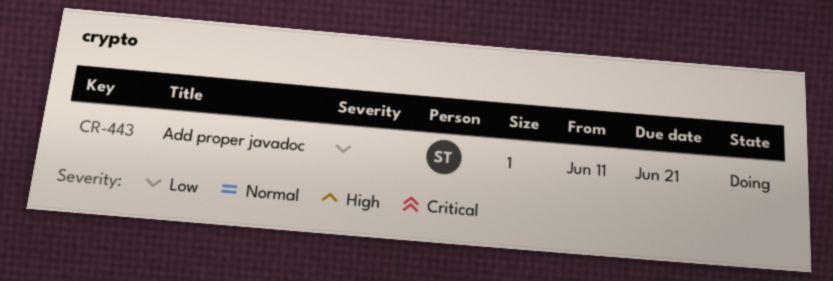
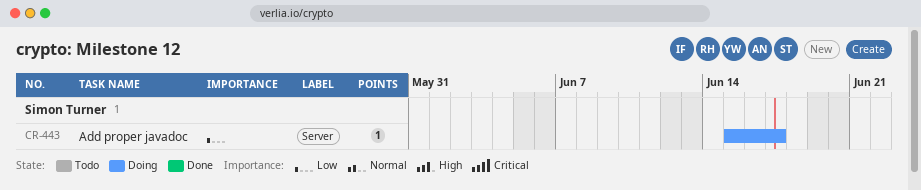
CR-443, start: Jun 11 -> Jun 15
CR-443, due: Jun 21 -> Jun 17

